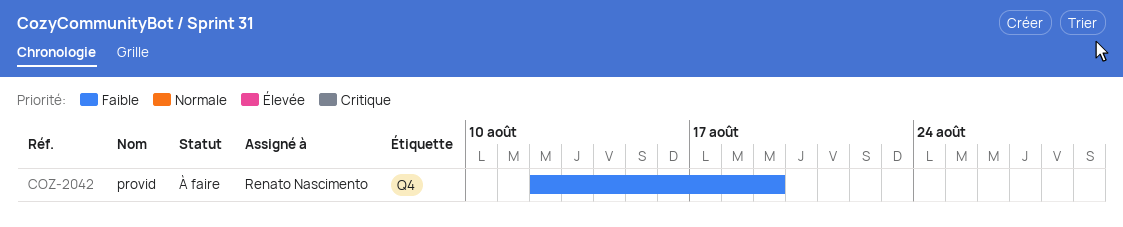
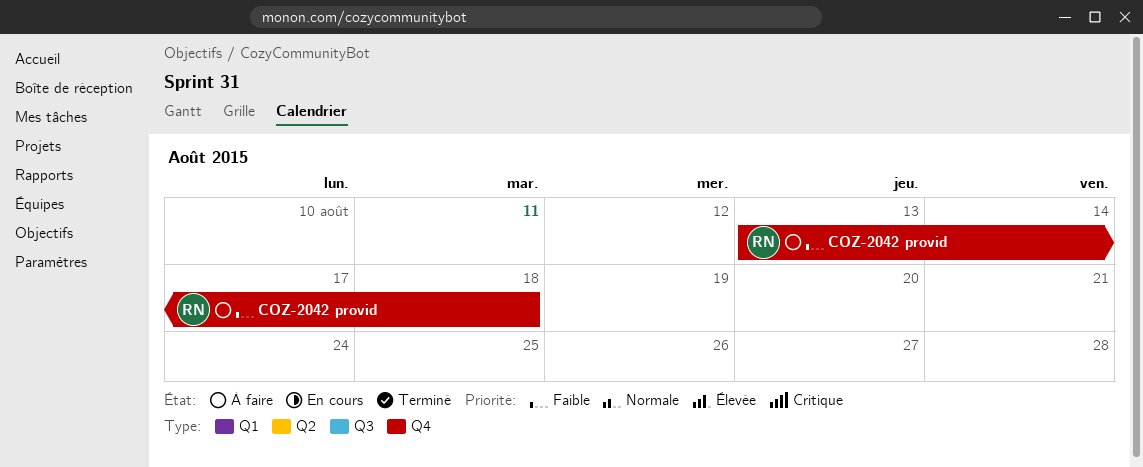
COZ-2042, start: Aug 12 -> Aug 13
COZ-2042, due: Aug 19 -> Aug 18

